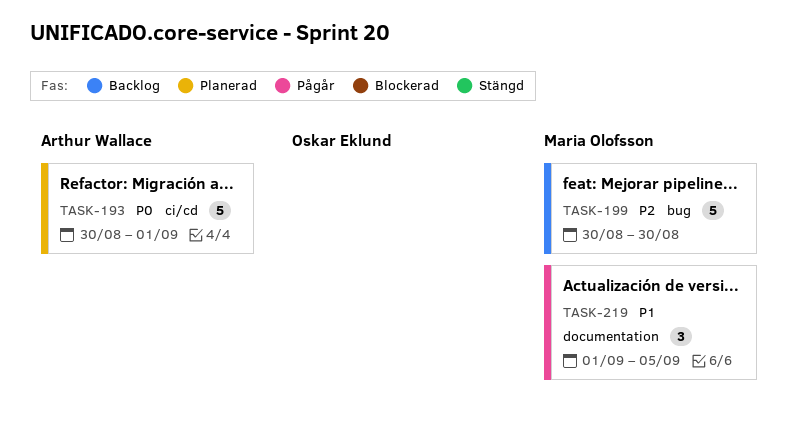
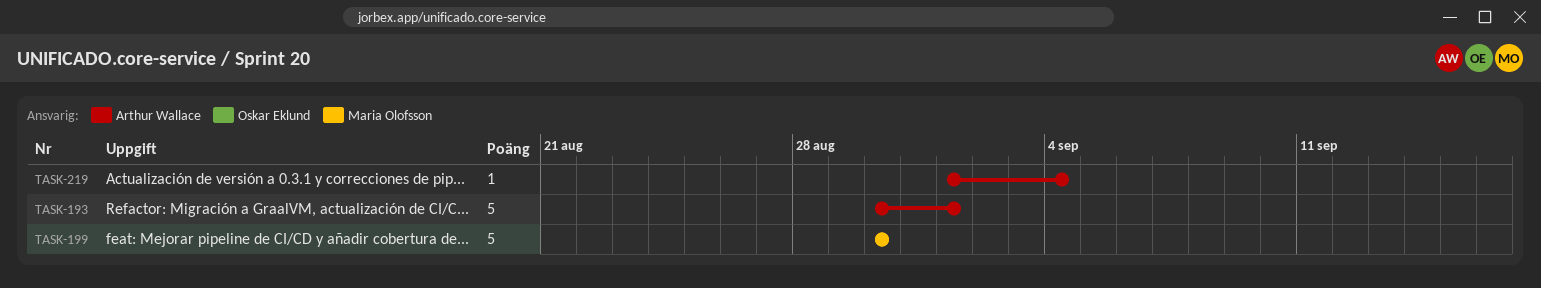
TASK-219, owner: Maria Olofsson -> Arthur Wallace
TASK-219, estimate: 3 -> 1
TASK-219, due: Sep 5 -> Sep 4

